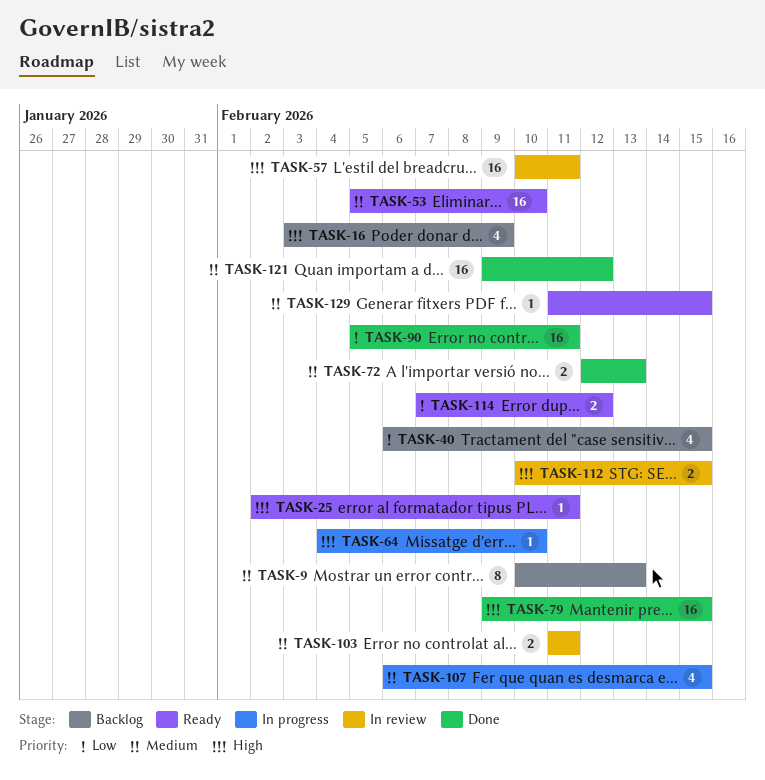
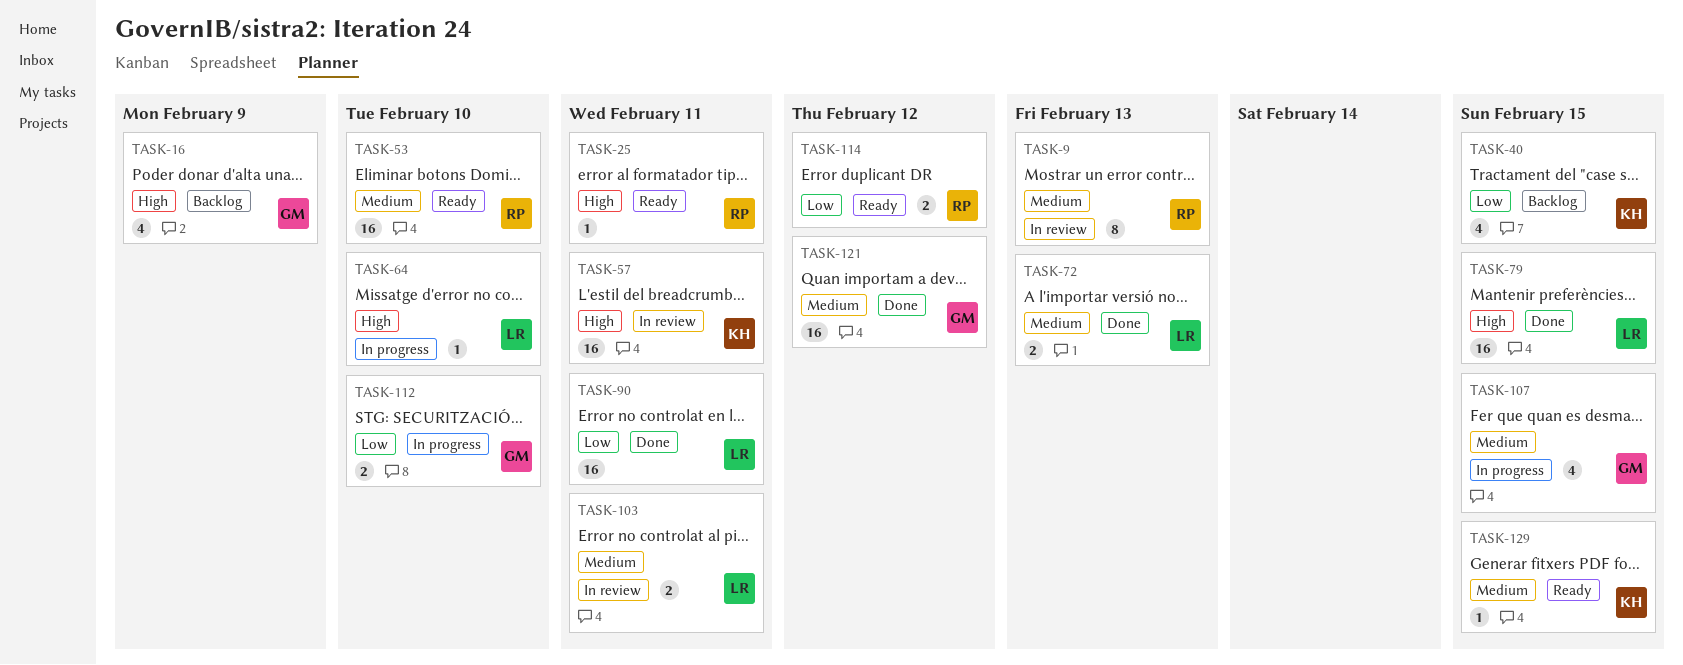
TASK-9, status: Backlog -> In review
TASK-112, status: In review -> In progress
TASK-112, priority: High -> Low
TASK-112, due: Feb 15 -> Feb 10

